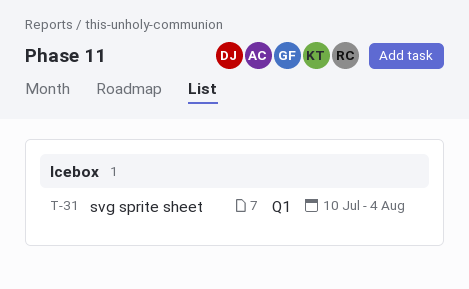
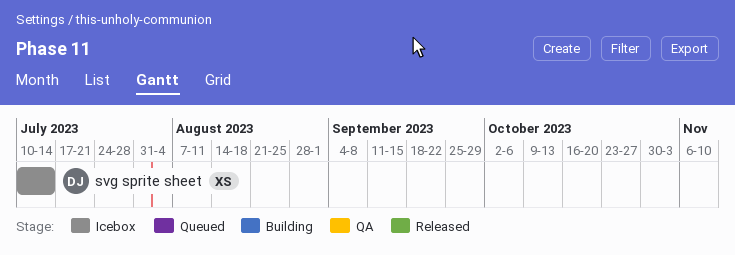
svg sprite sheet, due: Aug 4 -> Jul 14

